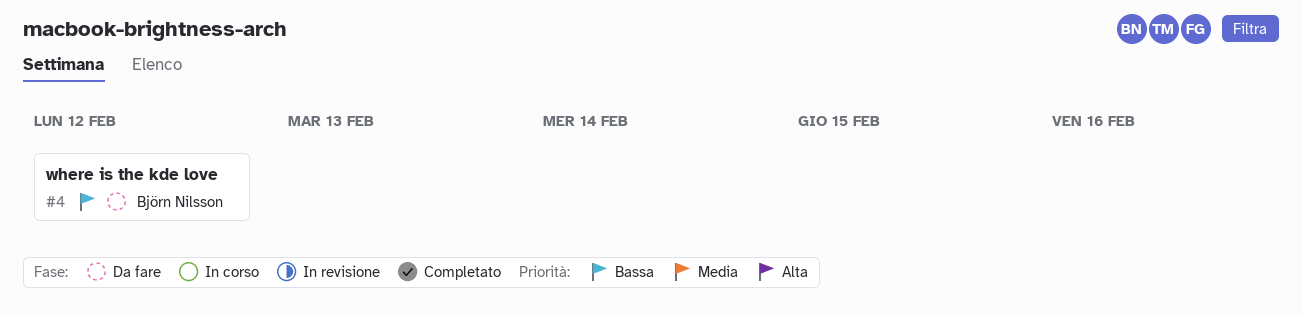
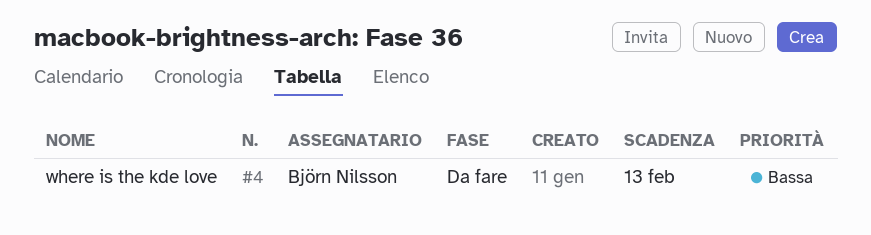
#4, due: Feb 12 -> Feb 13

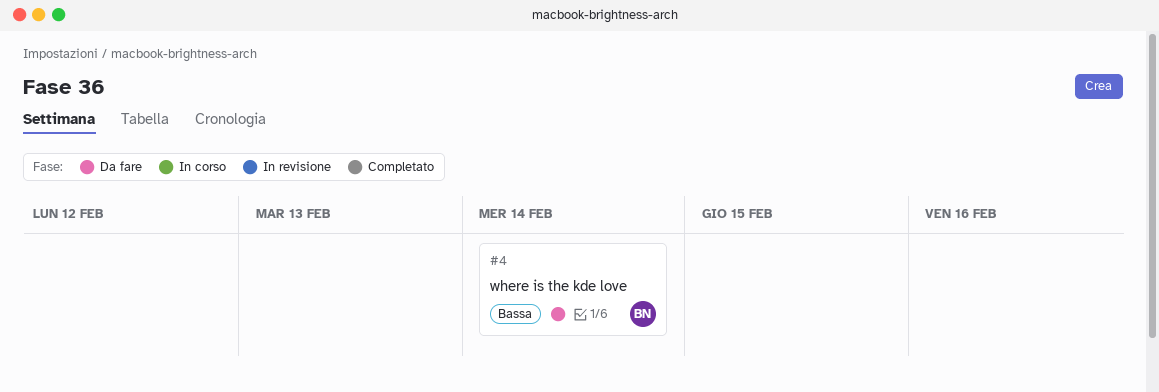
#4, due: Feb 13 -> Feb 14

